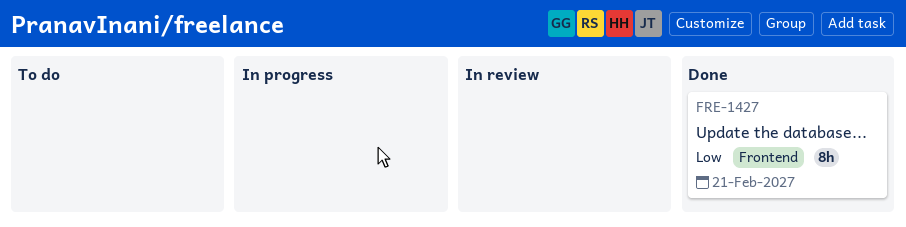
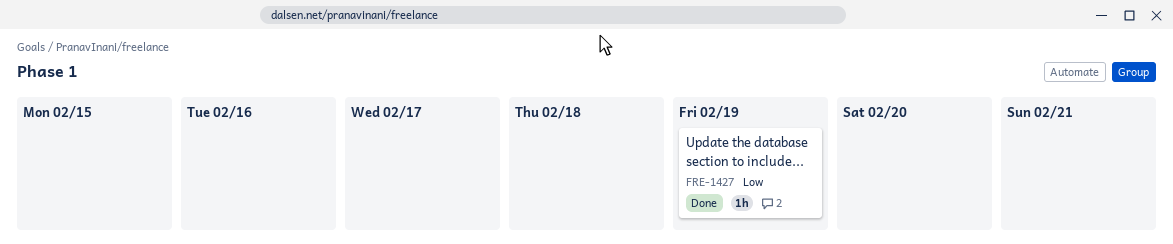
FRE-1427, estimate: 8h -> 1h
FRE-1427, due: Feb 21 -> Feb 19

